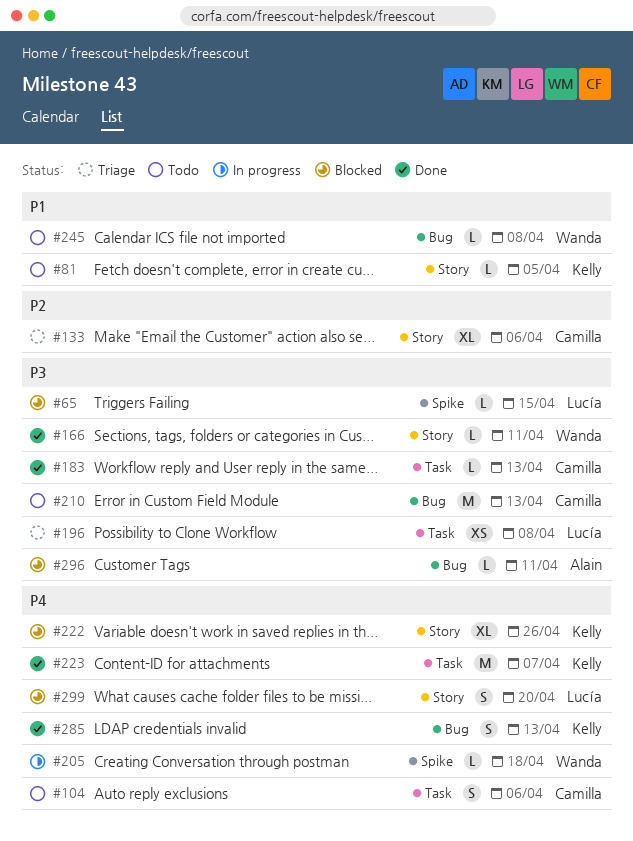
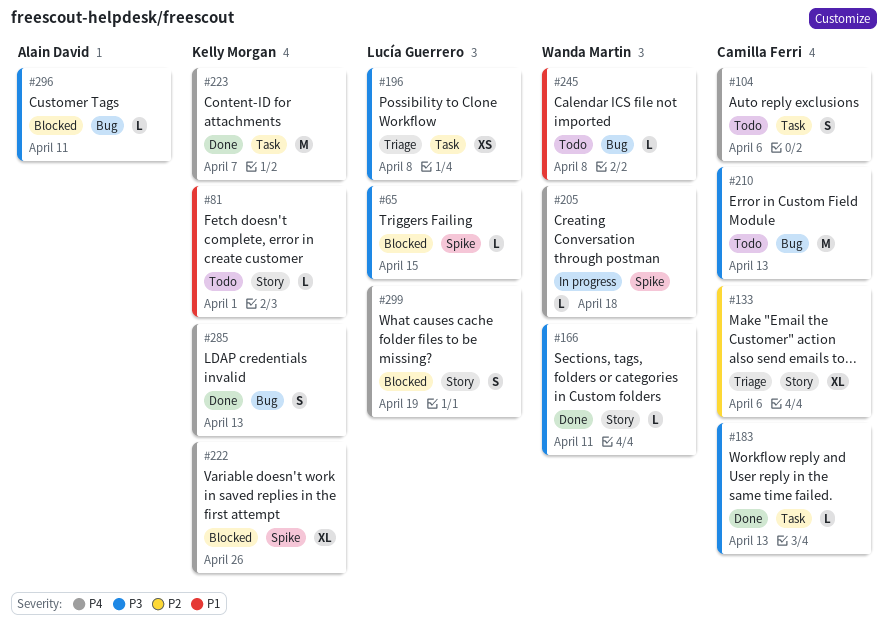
#81, due: Apr 5 -> Apr 1
#222, label: Story -> Spike
#299, due: Apr 20 -> Apr 19

